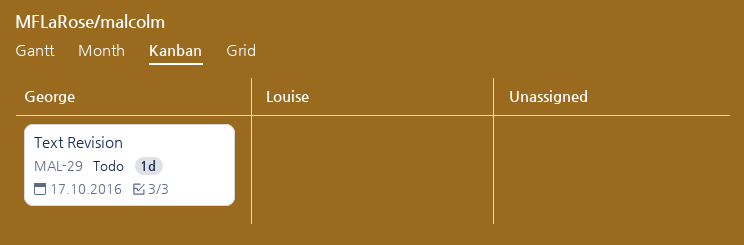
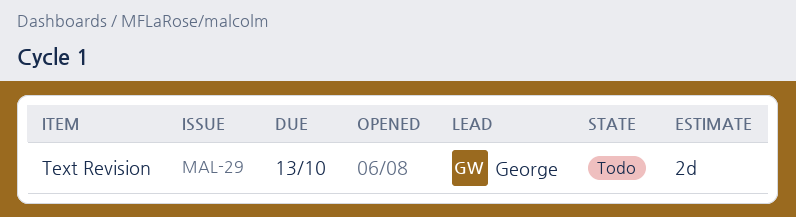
MAL-29, estimate: 1d -> 2d
MAL-29, due: Oct 17 -> Oct 13

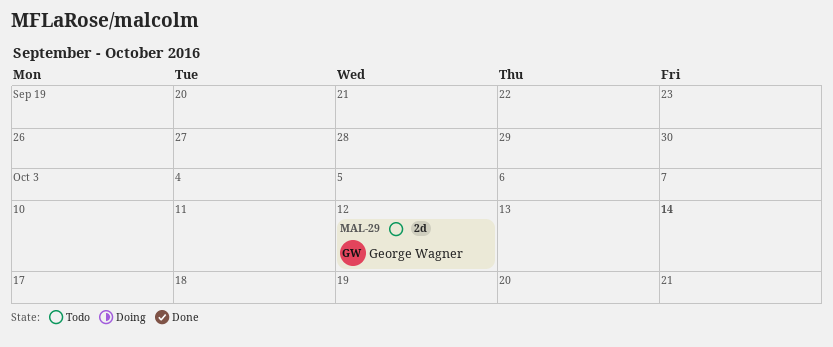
MAL-29, due: Oct 13 -> Oct 12

